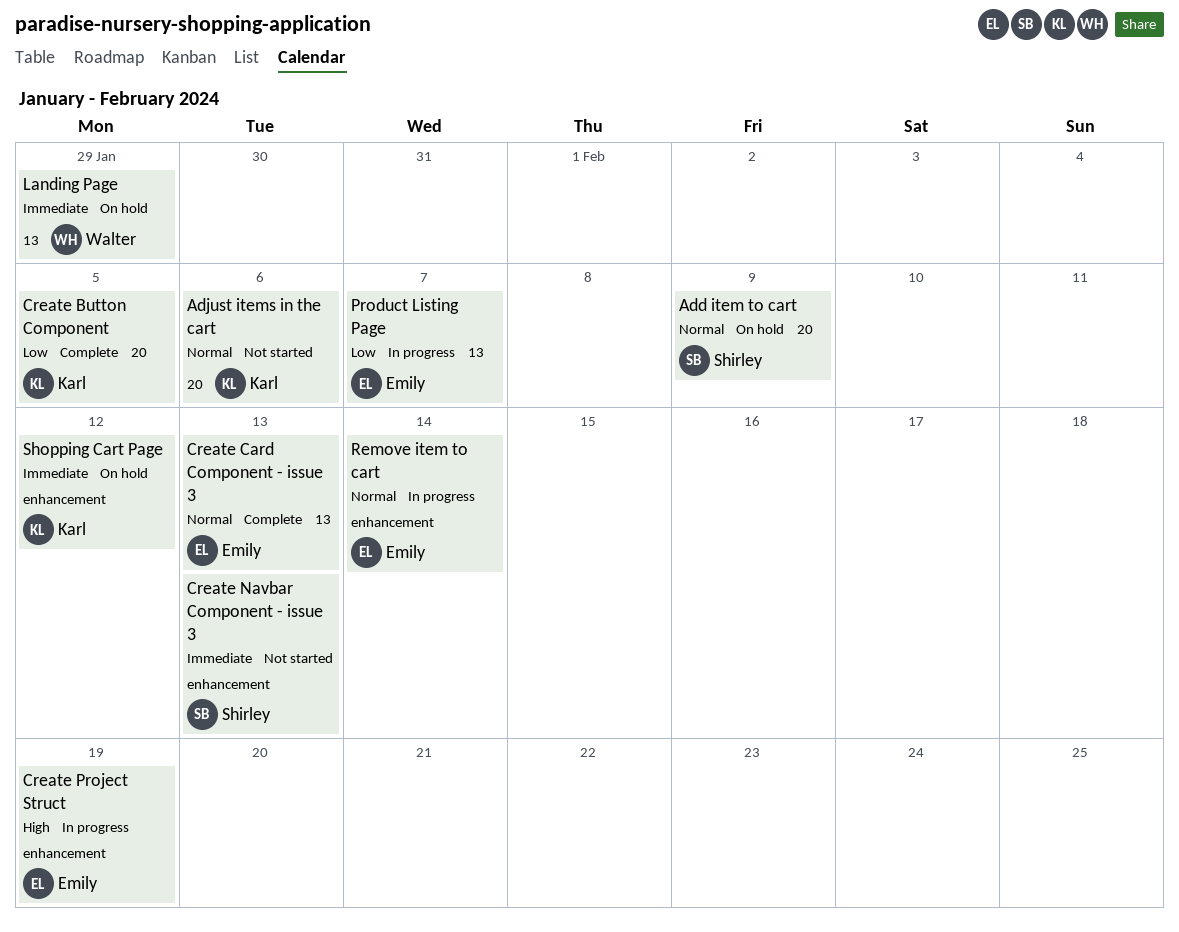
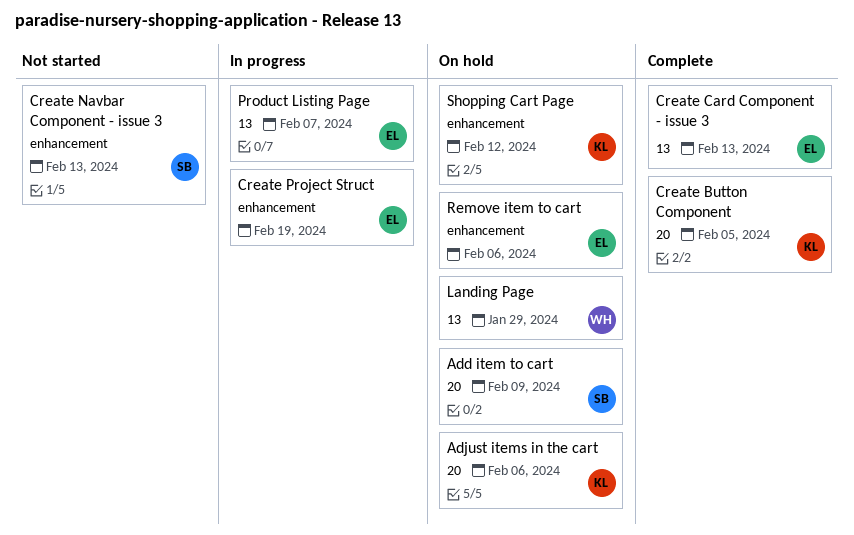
Adjust items in the cart, status: Not started -> On hold
Remove item to cart, status: In progress -> On hold
Remove item to cart, due: Feb 14 -> Feb 6

